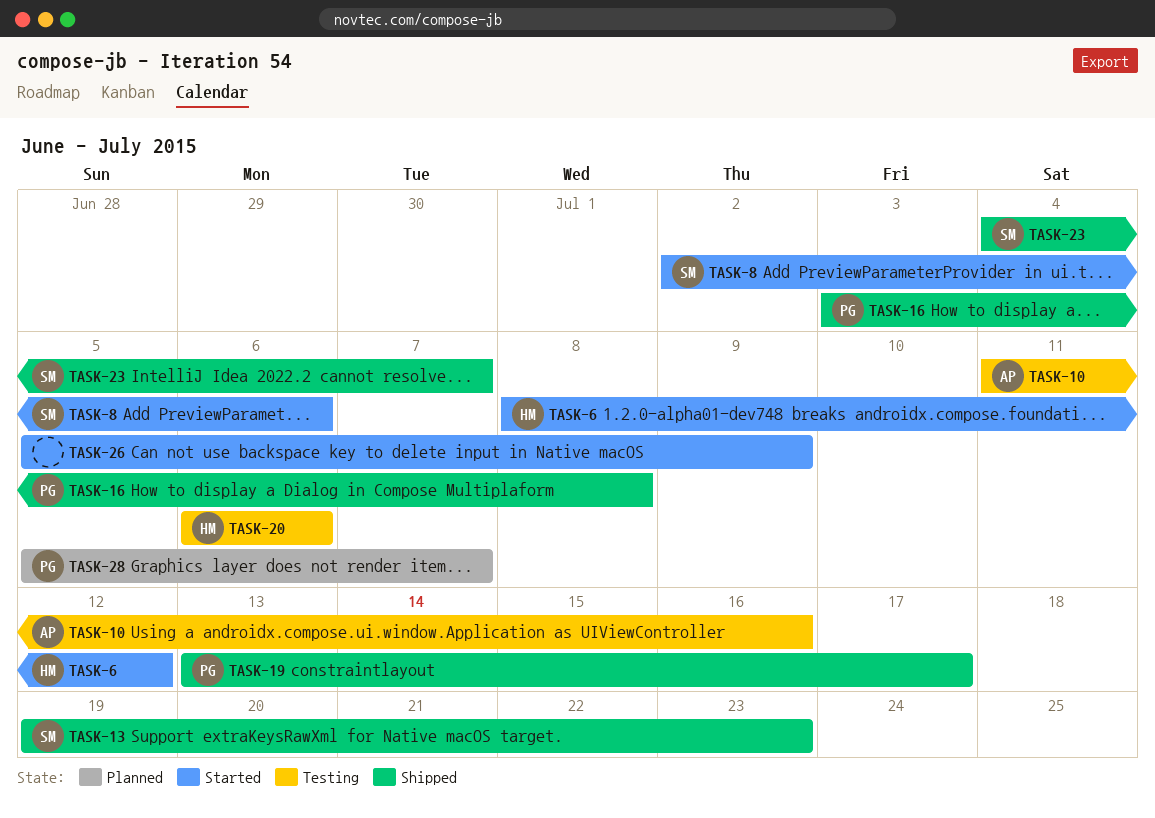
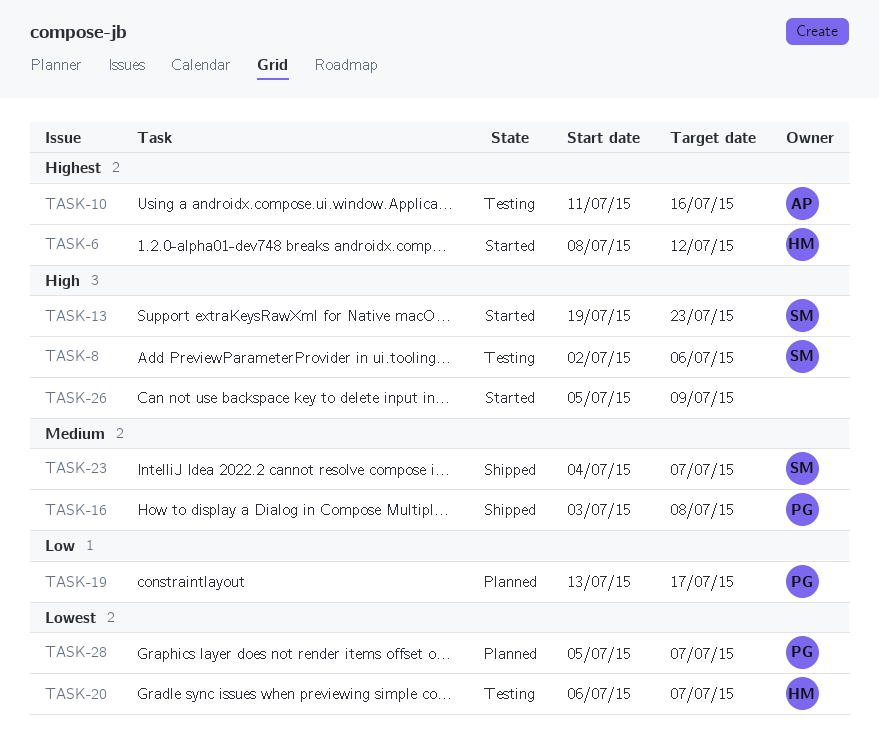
TASK-8, status: Started -> Testing
TASK-13, status: Shipped -> Started
TASK-19, status: Shipped -> Planned
TASK-20, due: Jul 6 -> Jul 7

